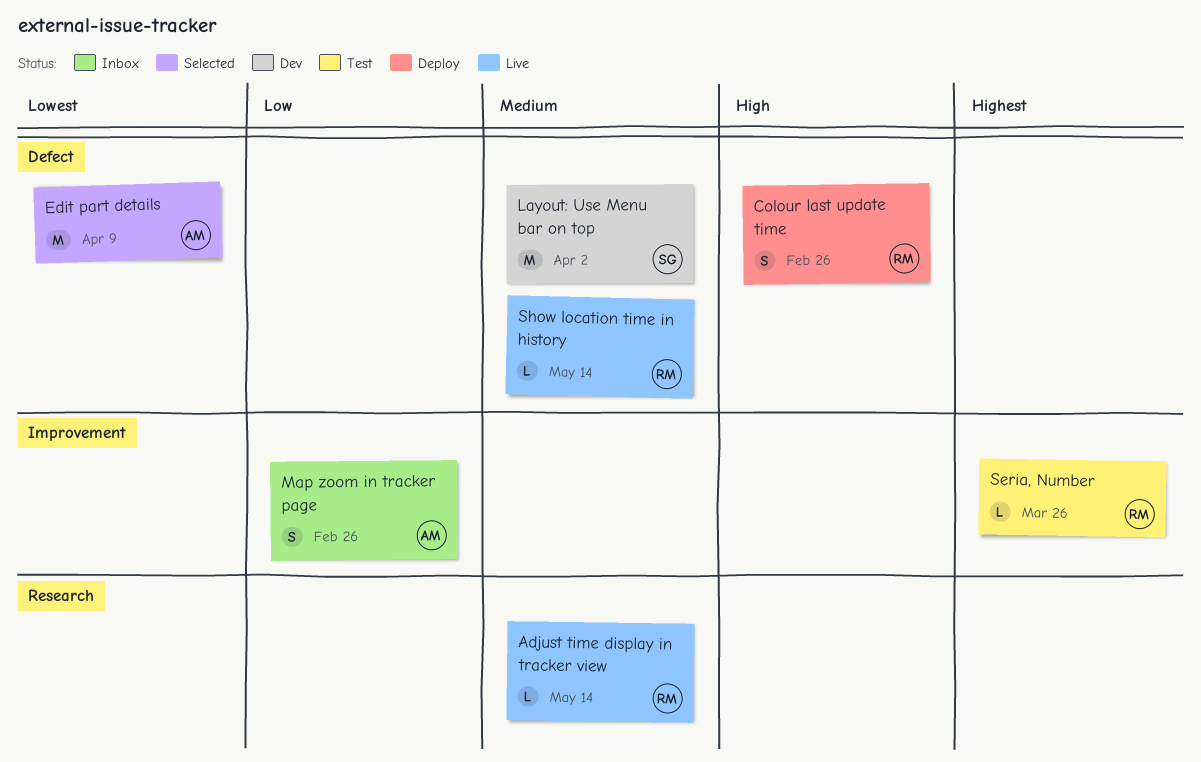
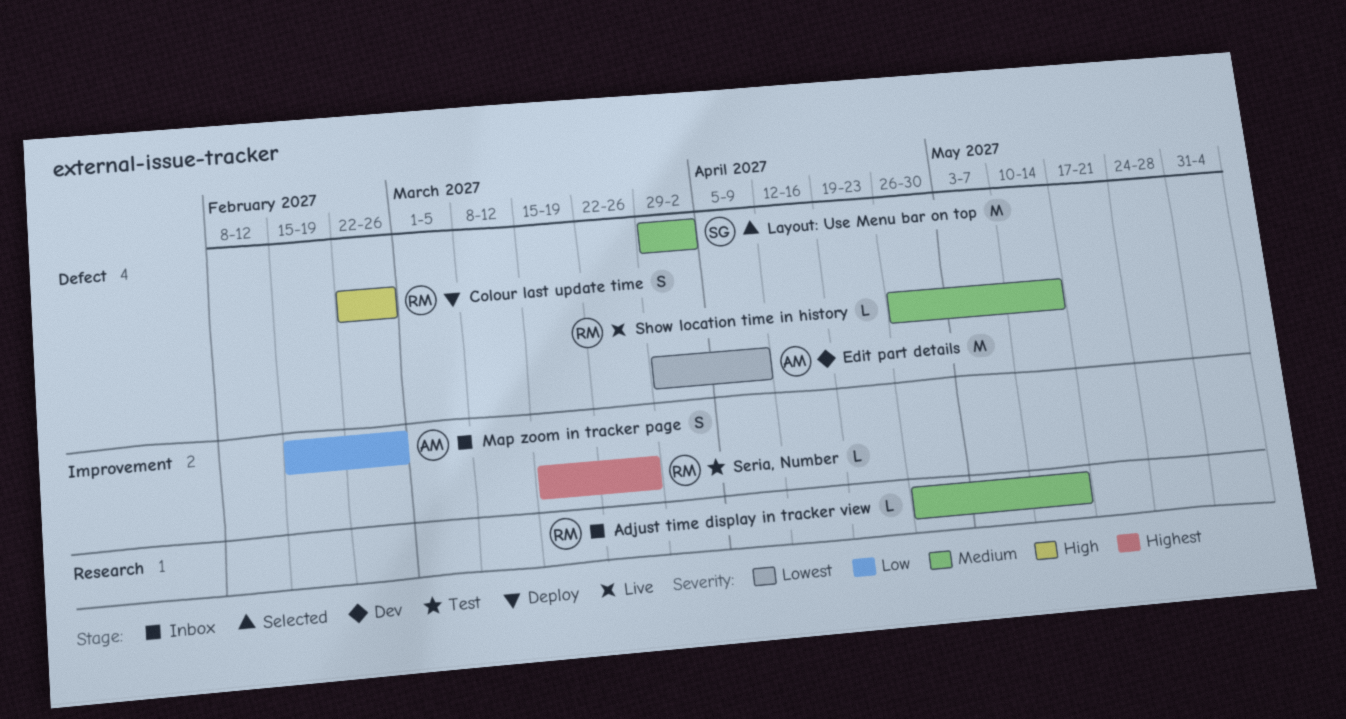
Adjust time display in tracker view, status: Live -> Inbox
Edit part details, status: Selected -> Dev
Layout: Use Menu bar on top, status: Dev -> Selected

